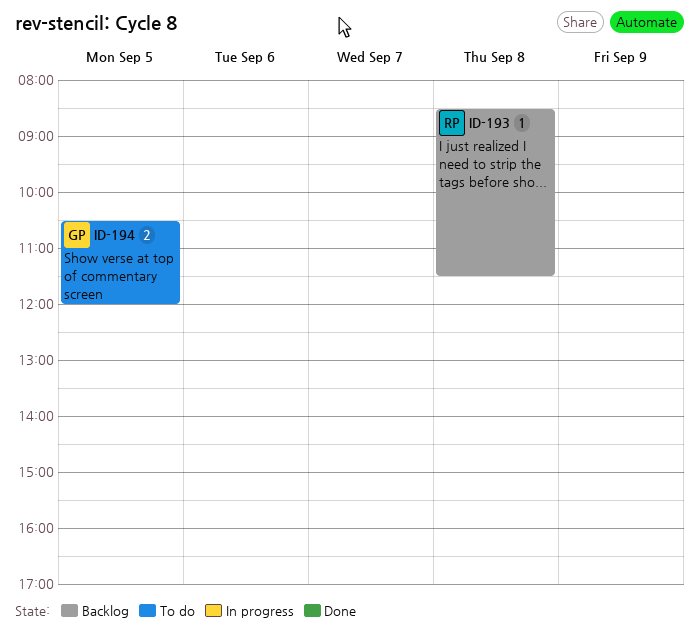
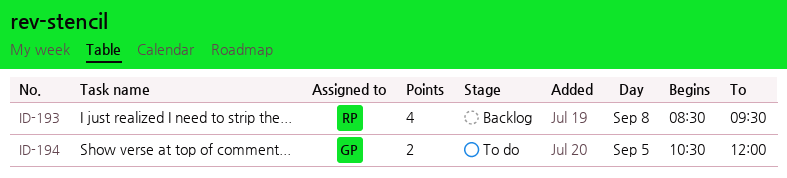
ID-193, estimate: 1 -> 4
ID-193, ends: 11:30 -> 09:30

